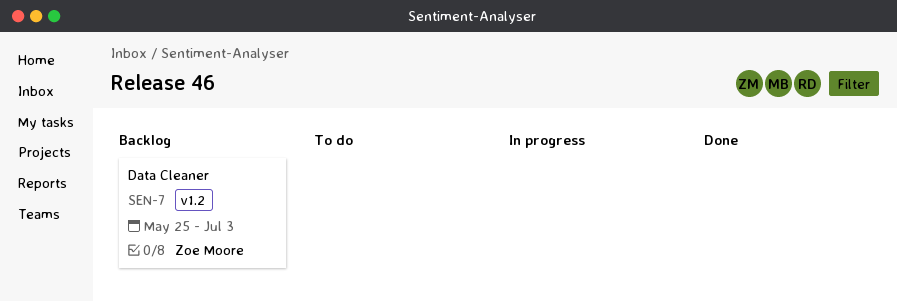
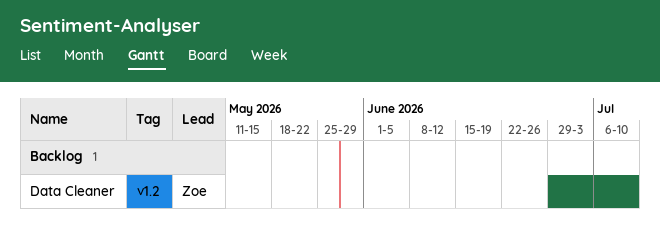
Data Cleaner, start: May 25 -> Jun 29
Data Cleaner, due: Jul 3 -> Jul 10

